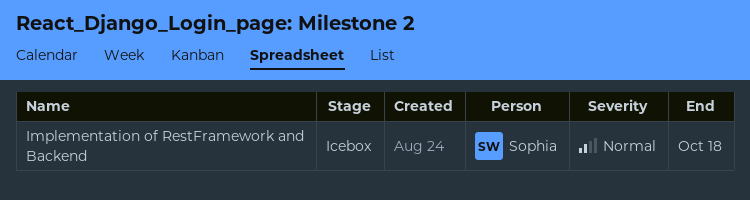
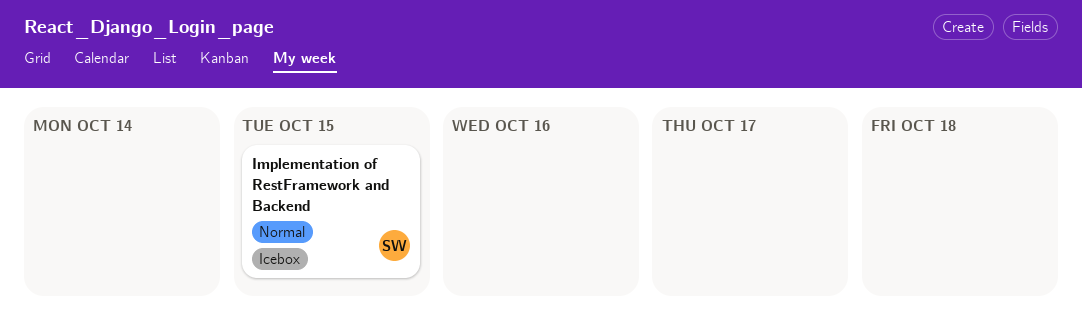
Implementation of RestFramework and Backend, due: Oct 18 -> Oct 15

